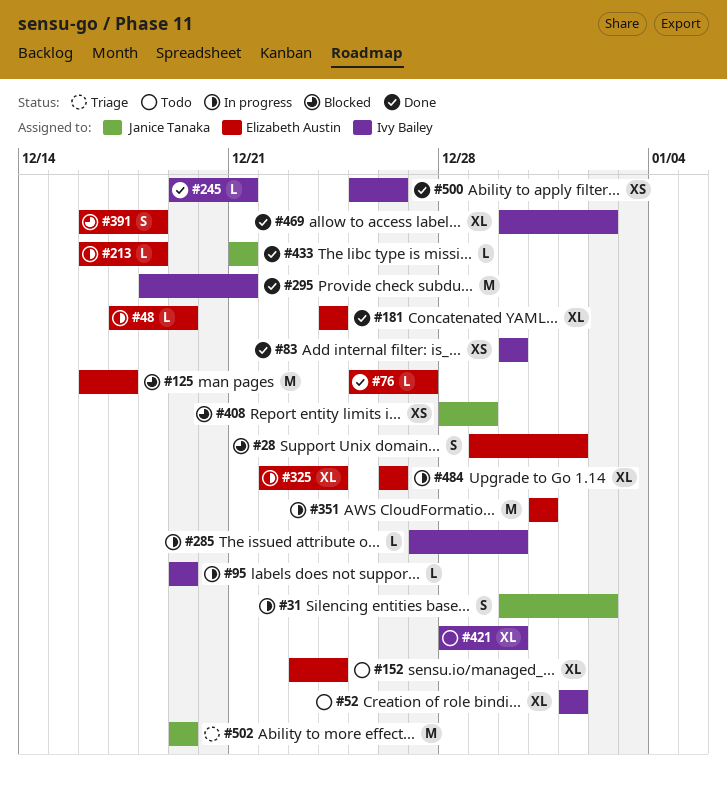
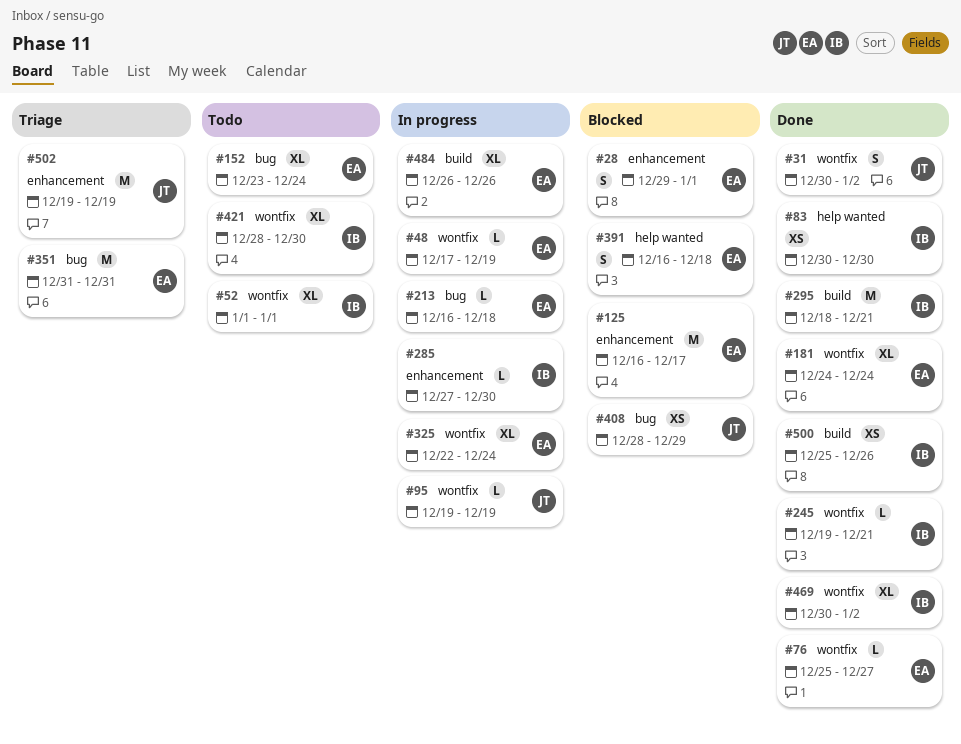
#31, status: In progress -> Done
#95, owner: Ivy Bailey -> Janice Tanaka
#351, status: In progress -> Triage
#433: present -> none

